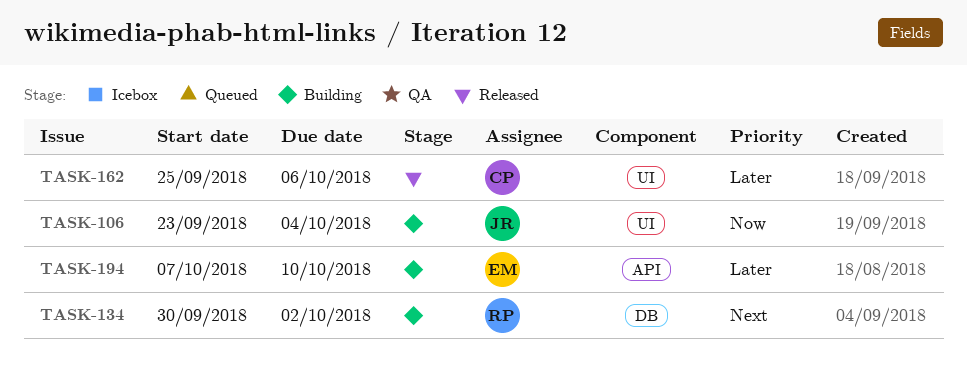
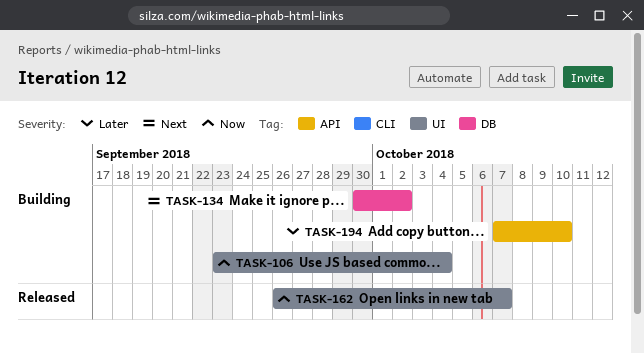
TASK-162, priority: Later -> Now
TASK-162, start: Sep 25 -> Sep 26
TASK-162, due: Oct 6 -> Oct 7

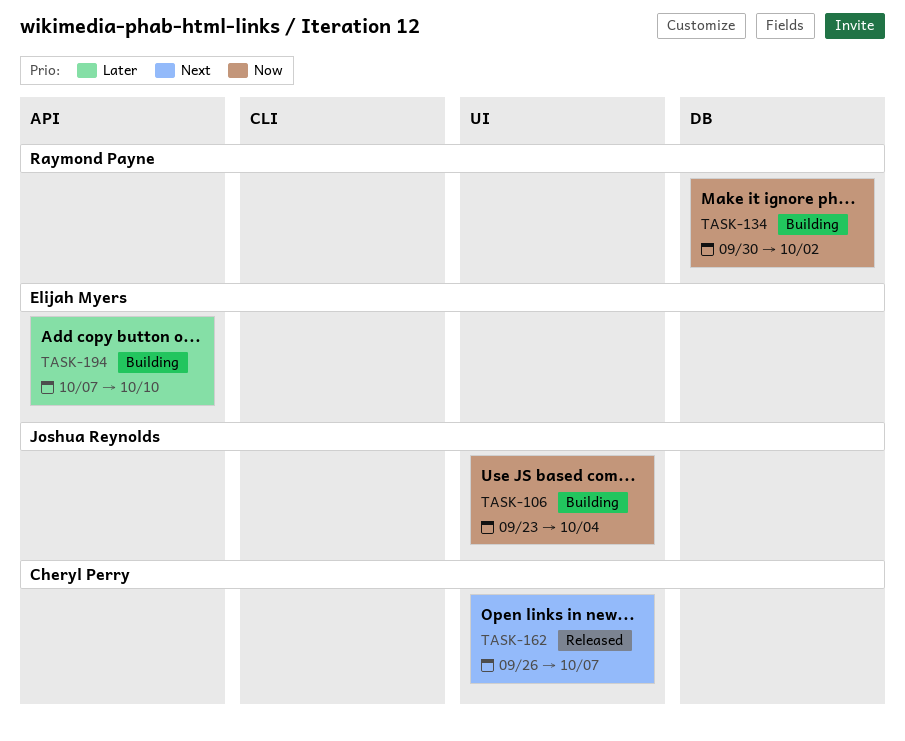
TASK-134, priority: Next -> Now
TASK-162, priority: Now -> Next

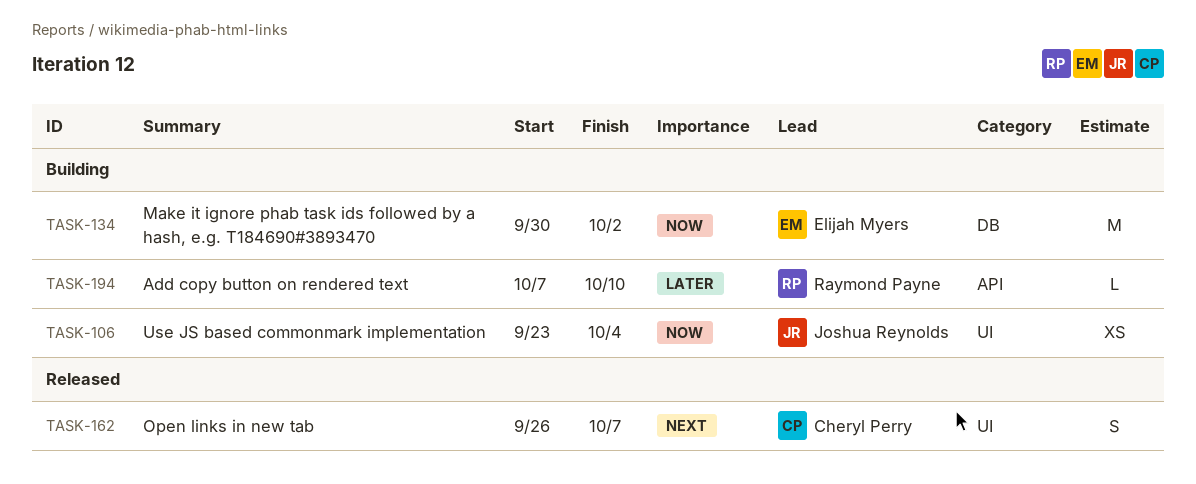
TASK-134, owner: Raymond Payne -> Elijah Myers
TASK-194, owner: Elijah Myers -> Raymond Payne

